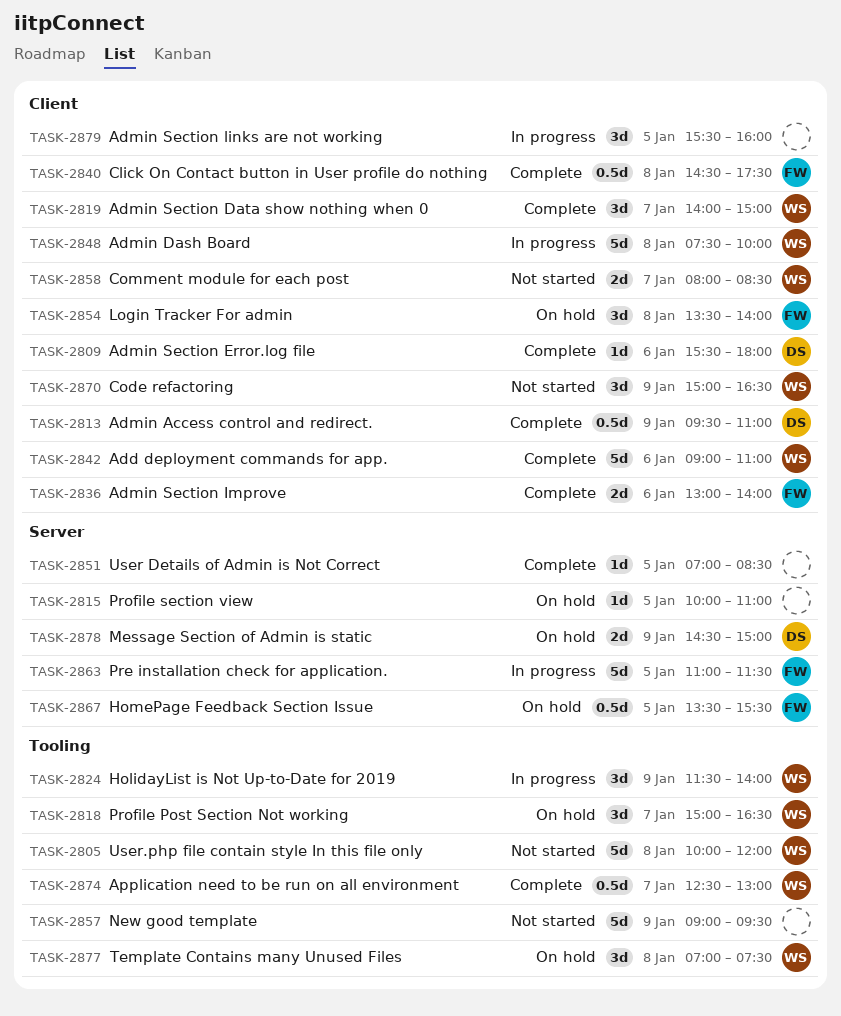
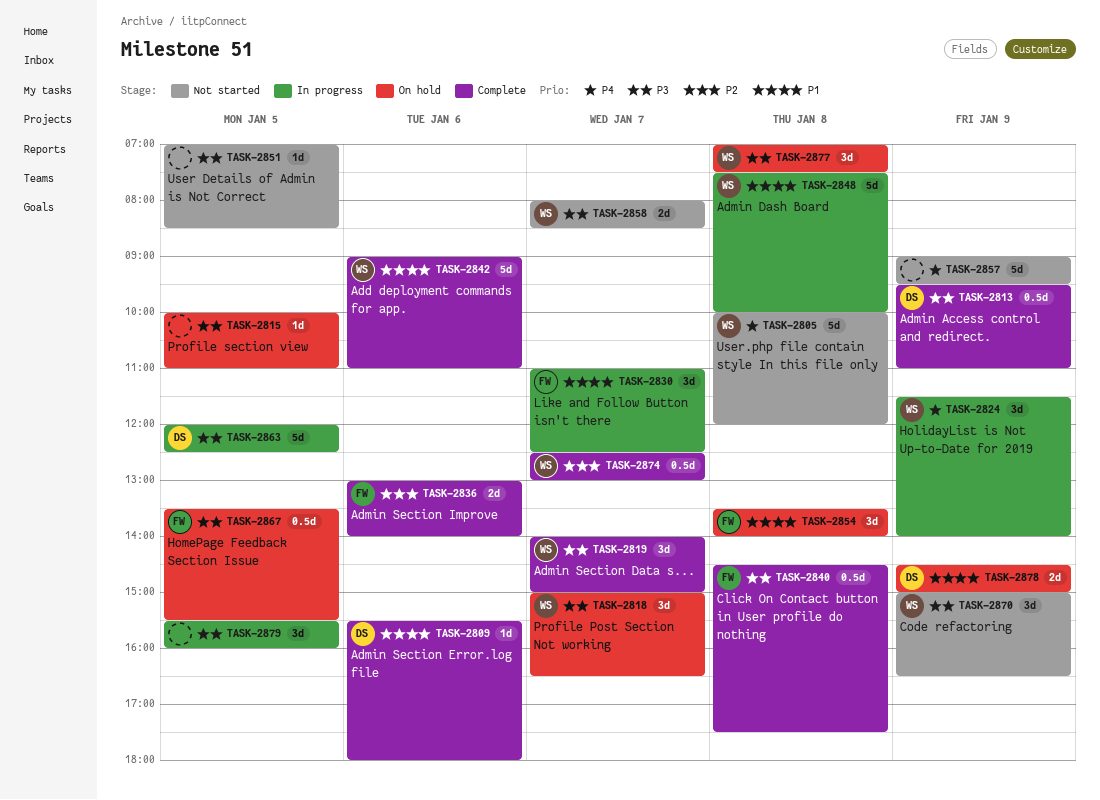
TASK-2830: none -> present
TASK-2851, status: Complete -> Not started
TASK-2863, owner: FW -> DS
TASK-2863, begins: 11:00 -> 12:00
TASK-2863, ends: 11:30 -> 12:30

